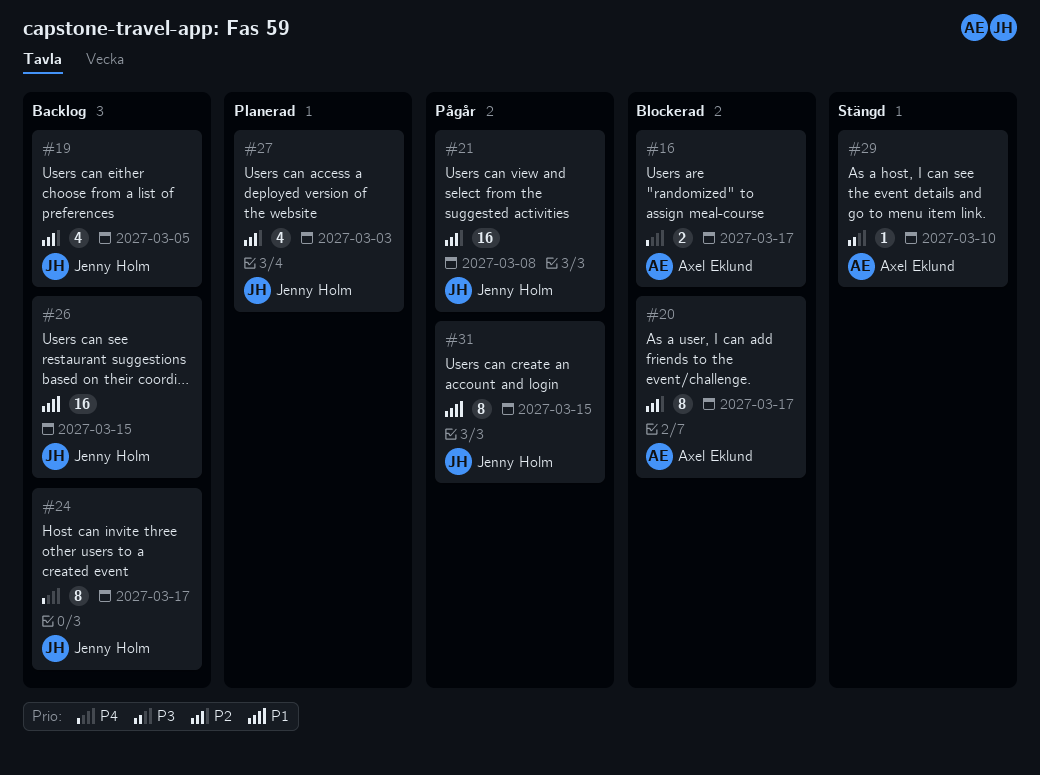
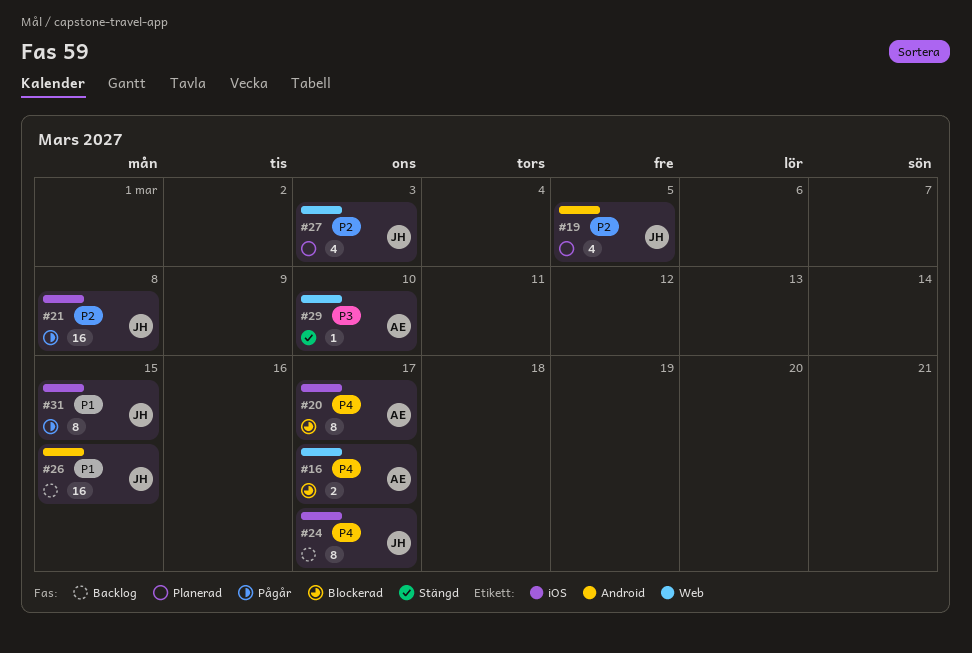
#19, status: Backlog -> Planerad
#20, priority: P2 -> P4

